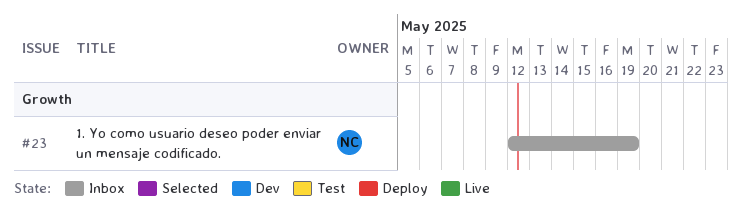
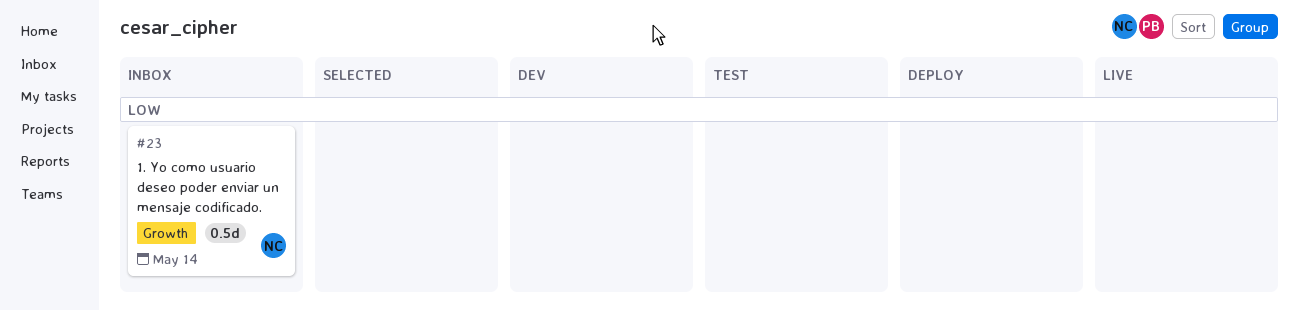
#23, due: May 19 -> May 14

